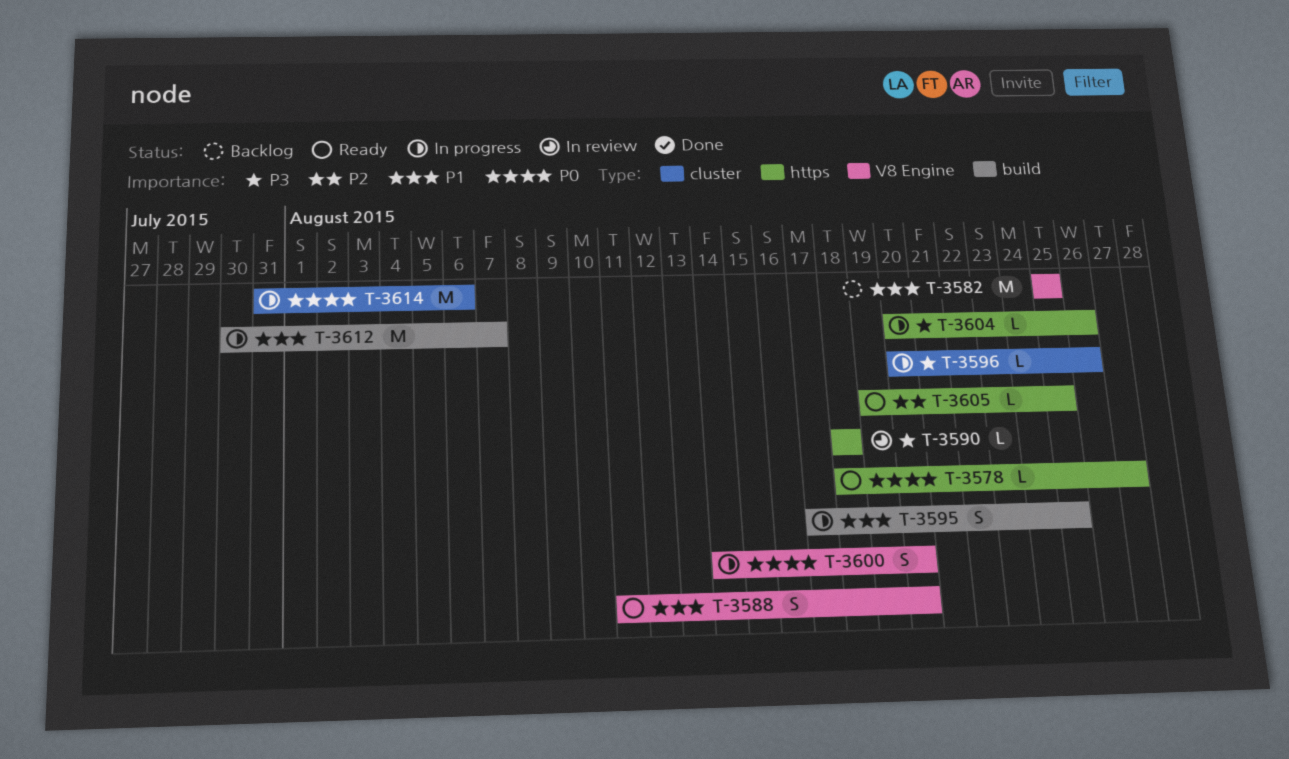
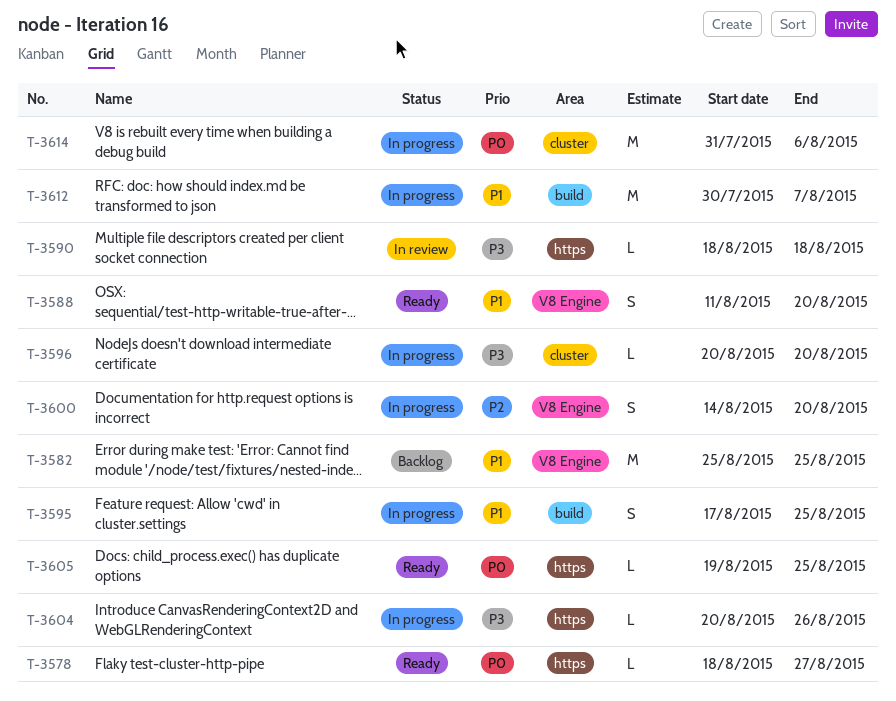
T-3596, due: Aug 26 -> Aug 20
T-3600, priority: P0 -> P2
T-3605, priority: P2 -> P0

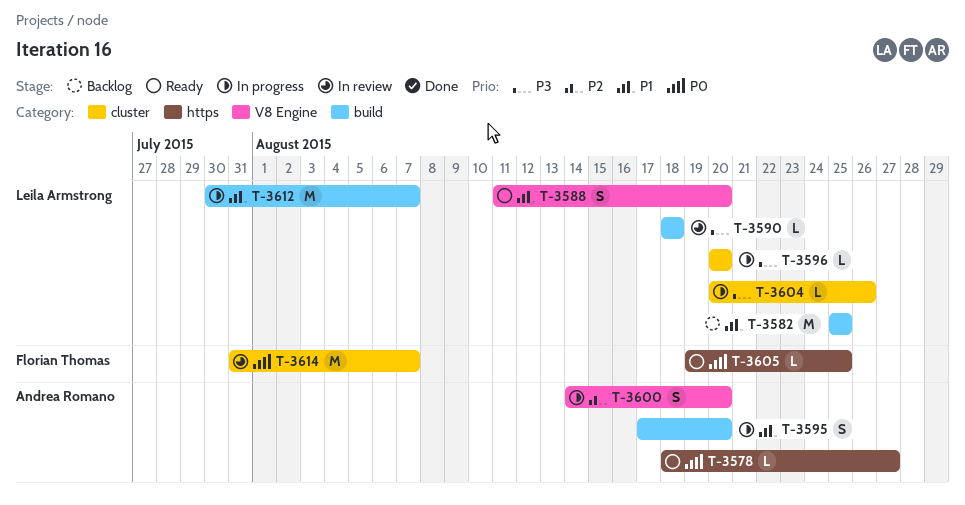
T-3582, label: V8 Engine -> build
T-3590, label: https -> build
T-3595, due: Aug 25 -> Aug 20
T-3604, label: https -> cluster
T-3614, status: In progress -> In review
T-3614, due: Aug 6 -> Aug 7

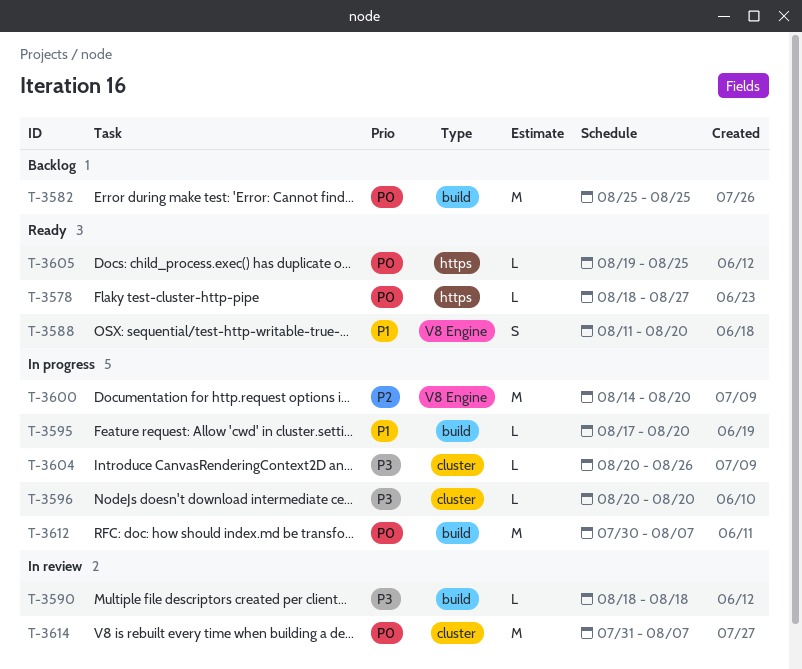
T-3582, priority: P1 -> P0
T-3595, estimate: S -> L
T-3600, estimate: S -> M
T-3612, priority: P1 -> P0

